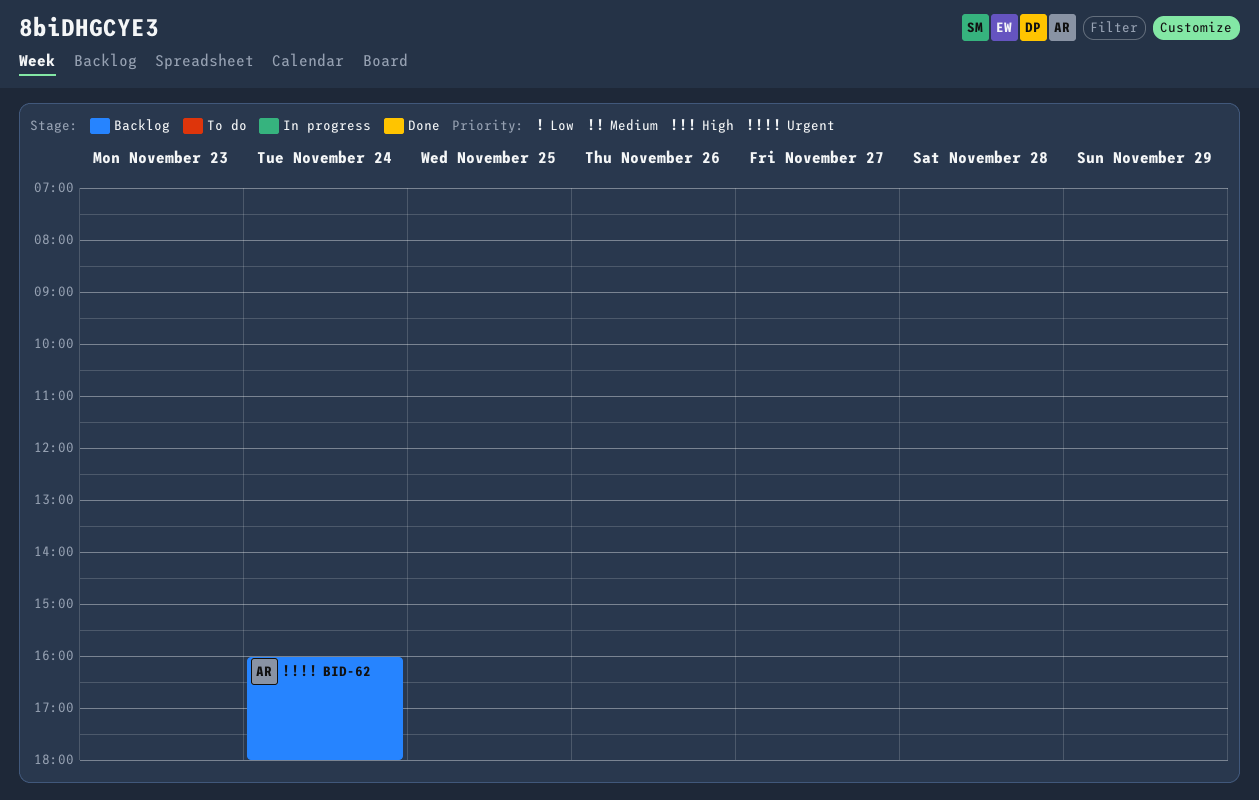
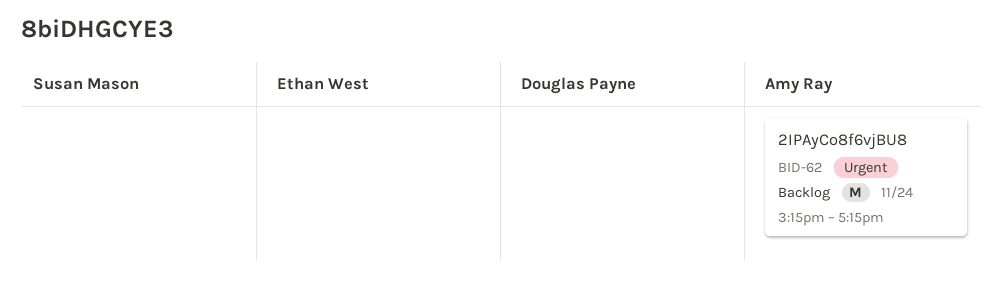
BID-62, begins: 16:00 -> 15:15
BID-62, ends: 18:00 -> 17:15

